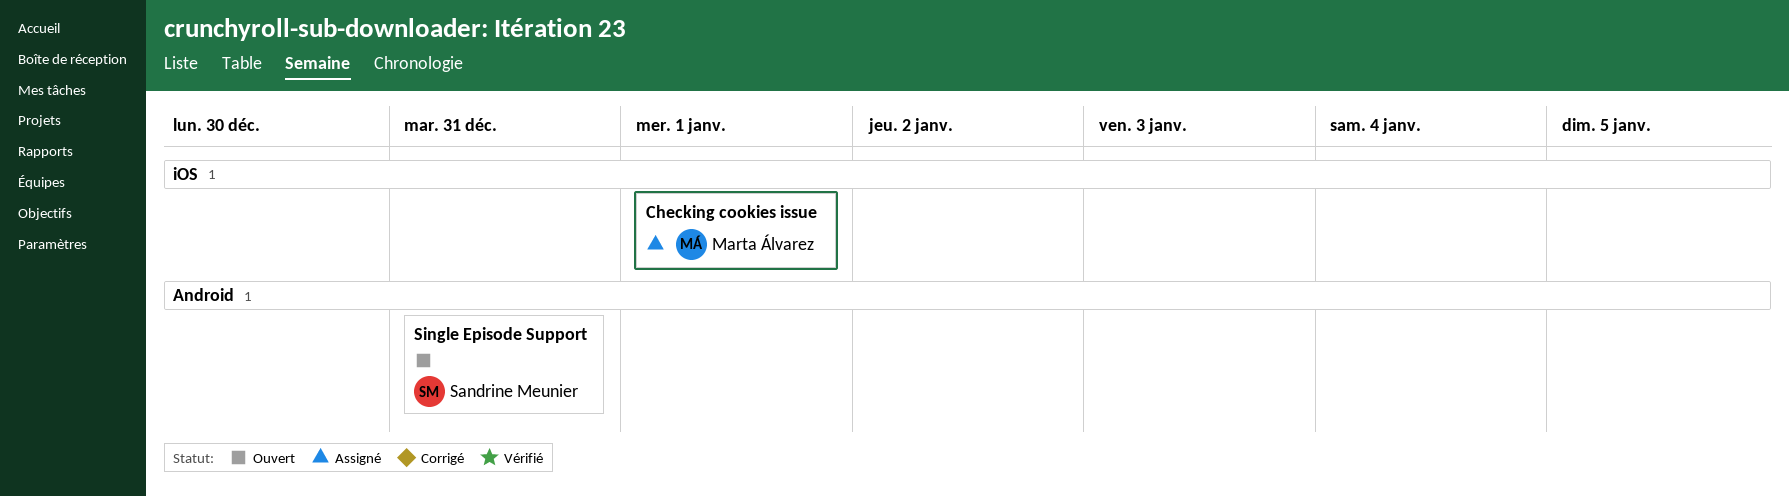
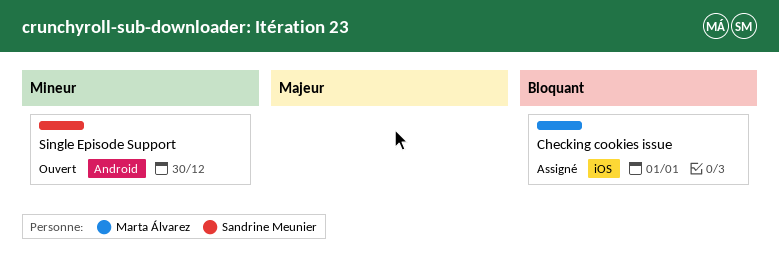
Single Episode Support, due: Dec 31 -> Dec 30

